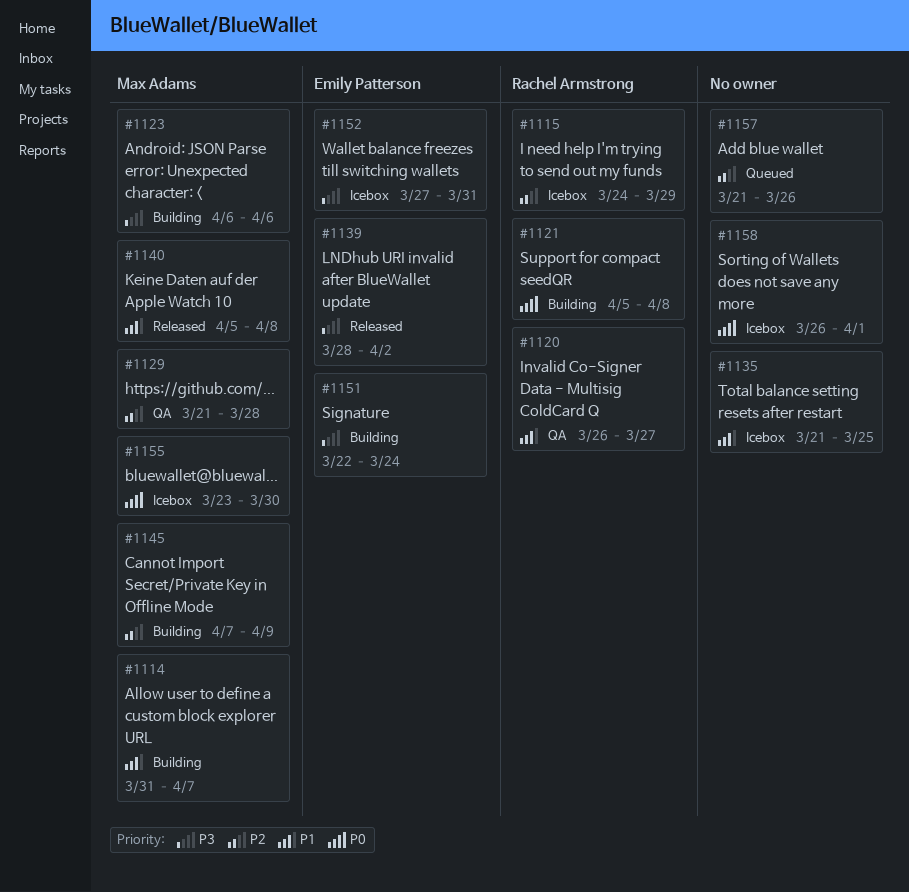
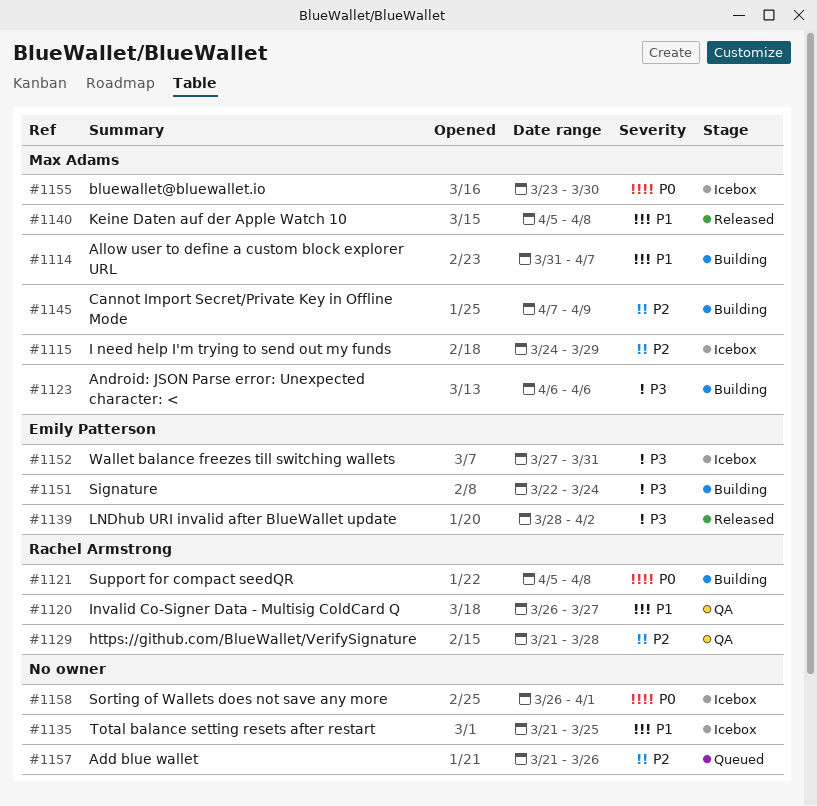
#1115, owner: Rachel Armstrong -> Max Adams
#1129, owner: Max Adams -> Rachel Armstrong

